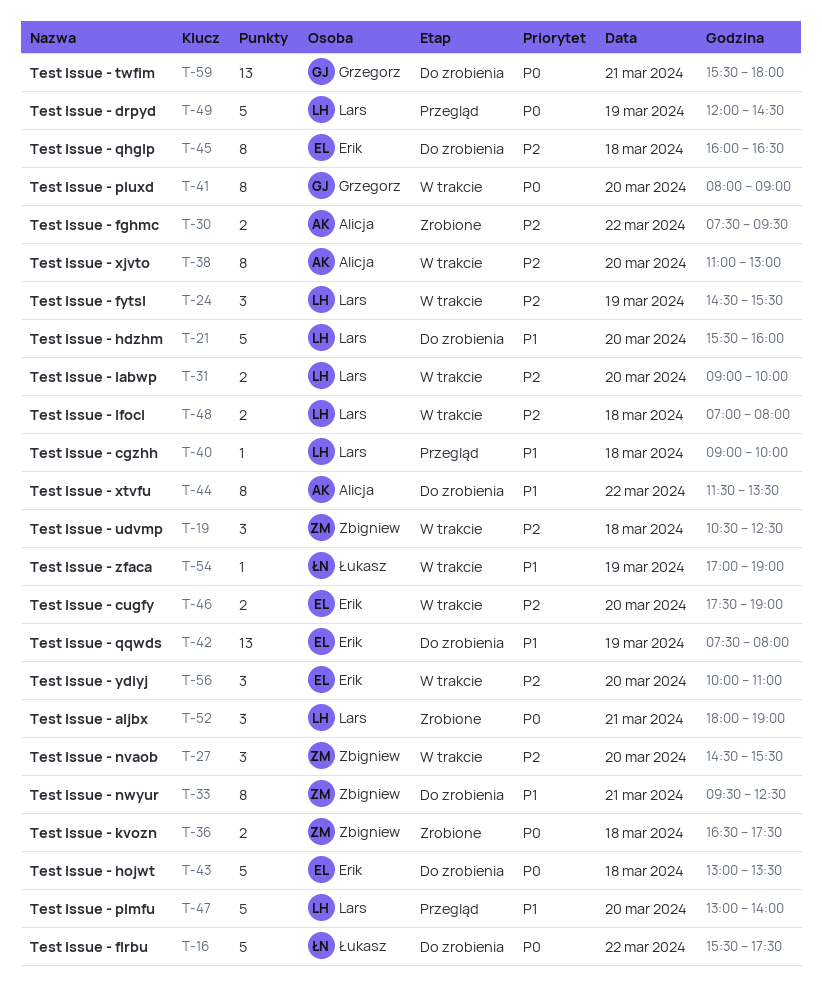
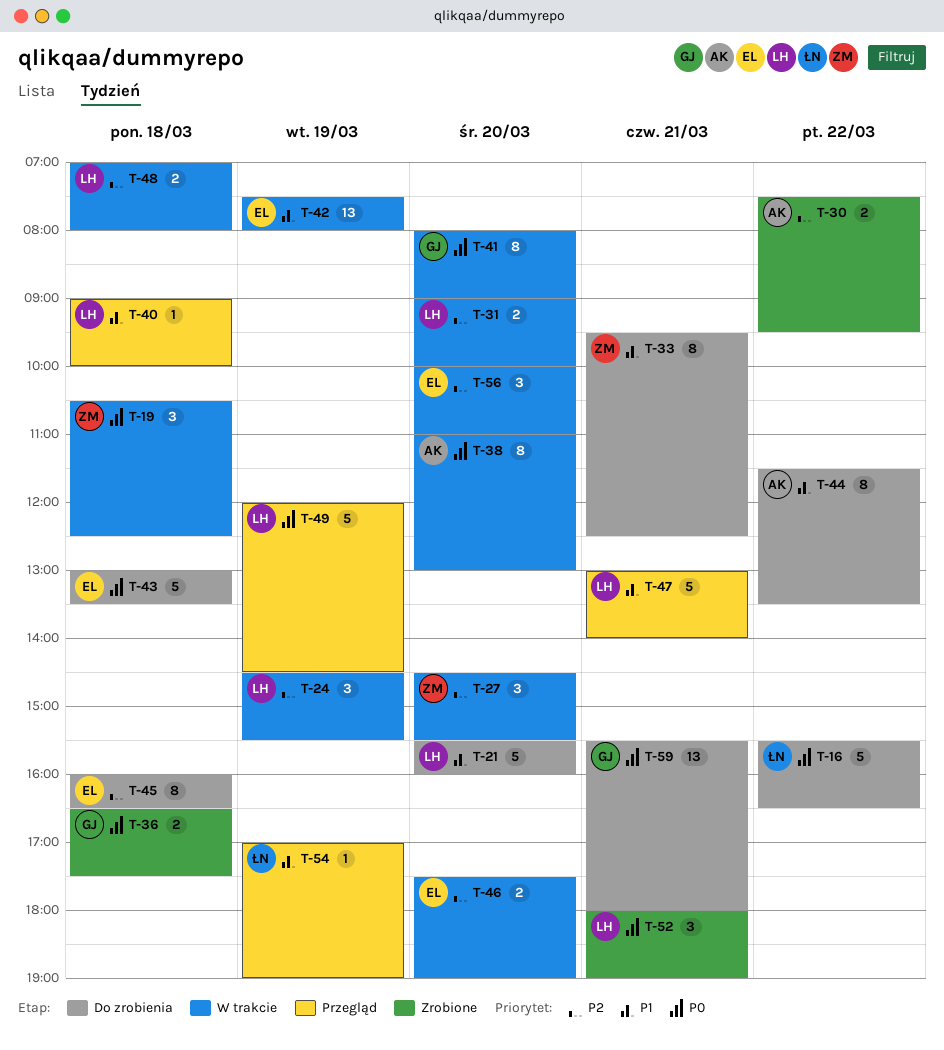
T-16, ends: 17:30 -> 16:30
T-19, priority: P2 -> P0
T-36, owner: Zbigniew -> Grzegorz
T-38, priority: P2 -> P0
T-42, status: Do zrobienia -> W trakcie
T-47, day: Mar 20 -> Mar 21
T-54, status: W trakcie -> Przegląd

